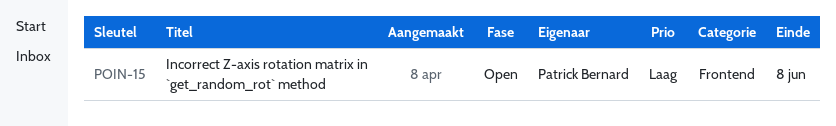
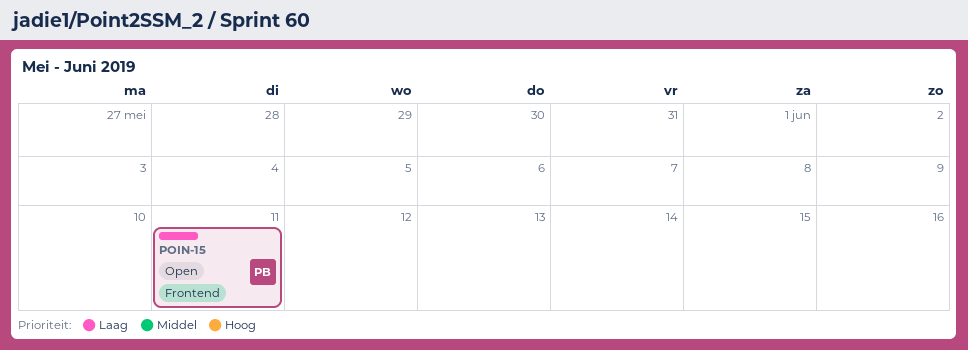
POIN-15, due: Jun 8 -> Jun 11

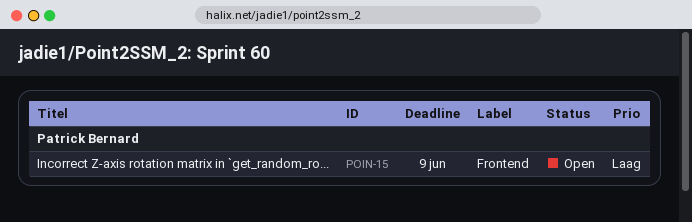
POIN-15, due: Jun 11 -> Jun 9

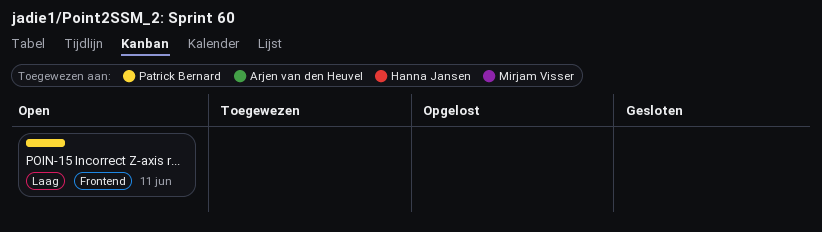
POIN-15, due: Jun 9 -> Jun 11

